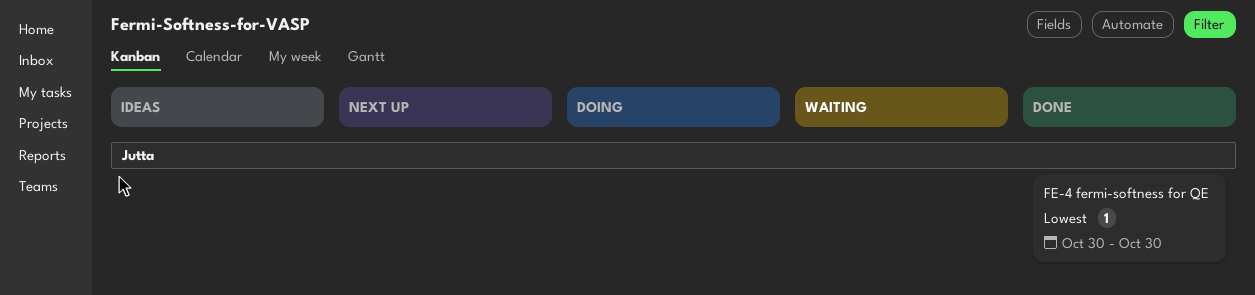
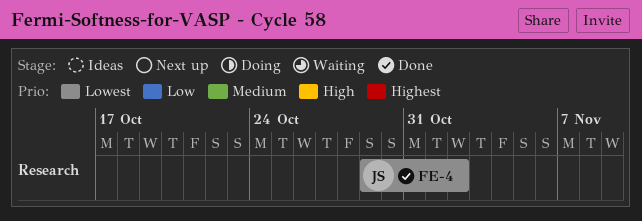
FE-4, start: Oct 30 -> Oct 29
FE-4, due: Oct 30 -> Nov 2

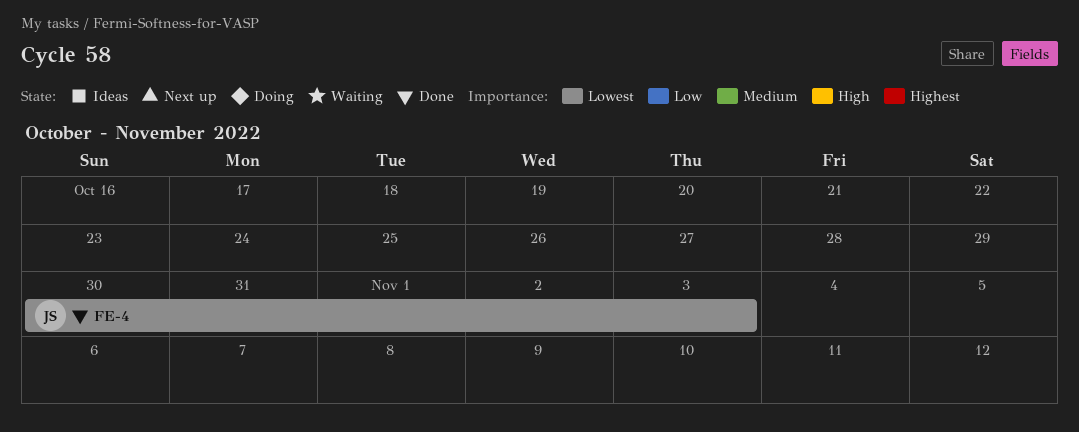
FE-4, start: Oct 29 -> Oct 30
FE-4, due: Nov 2 -> Nov 3

